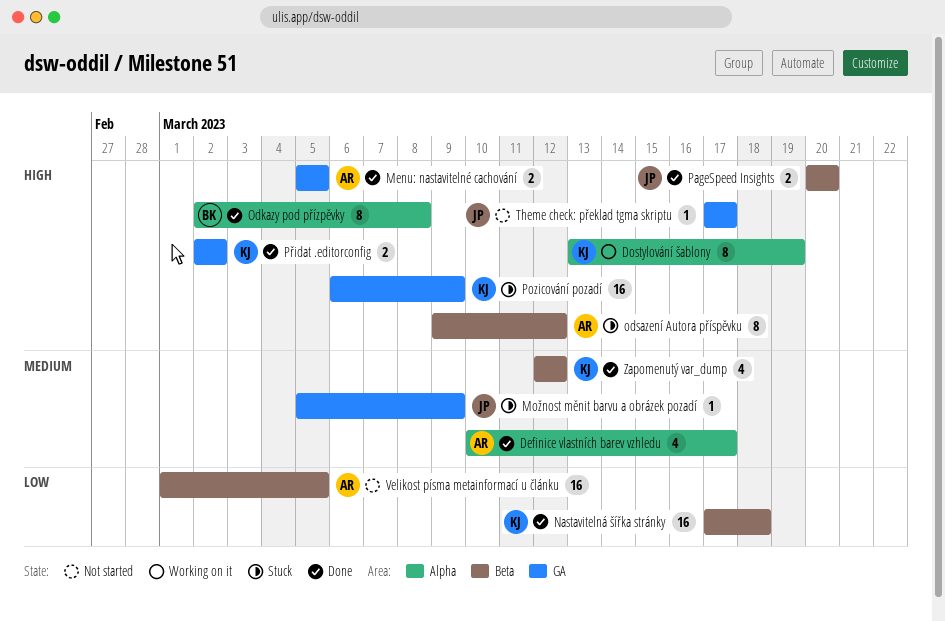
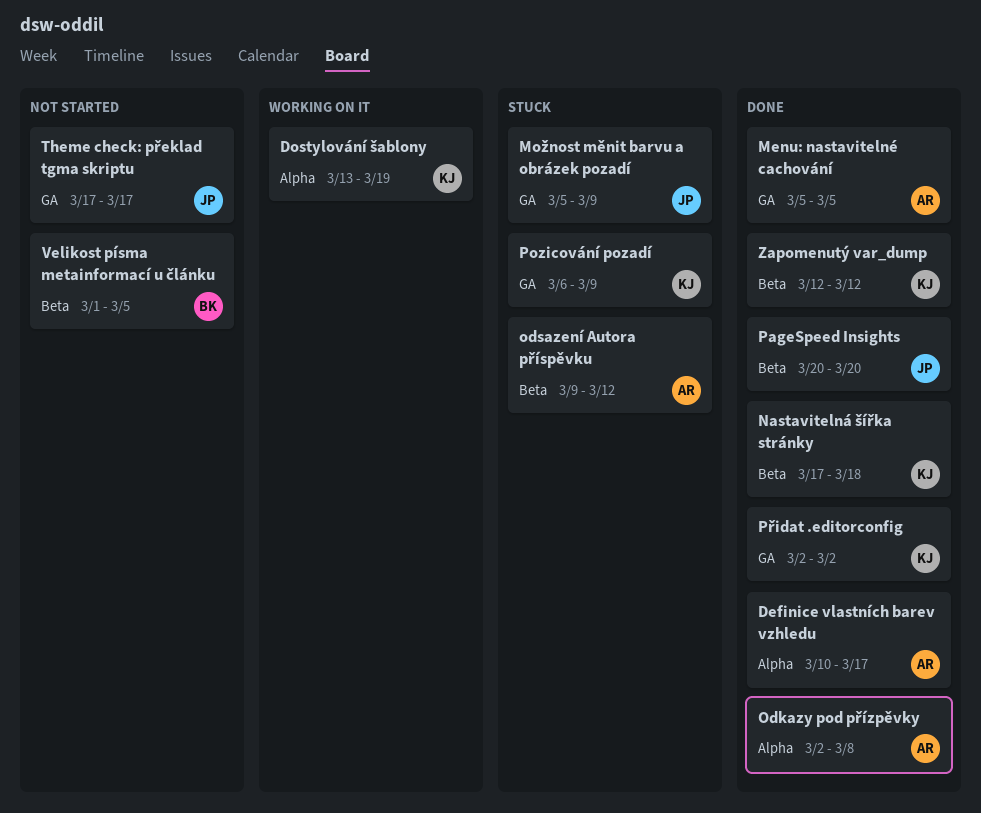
Odkazy pod přízpěvky, owner: BK -> AR
Velikost písma metainformací u článku, owner: AR -> BK

